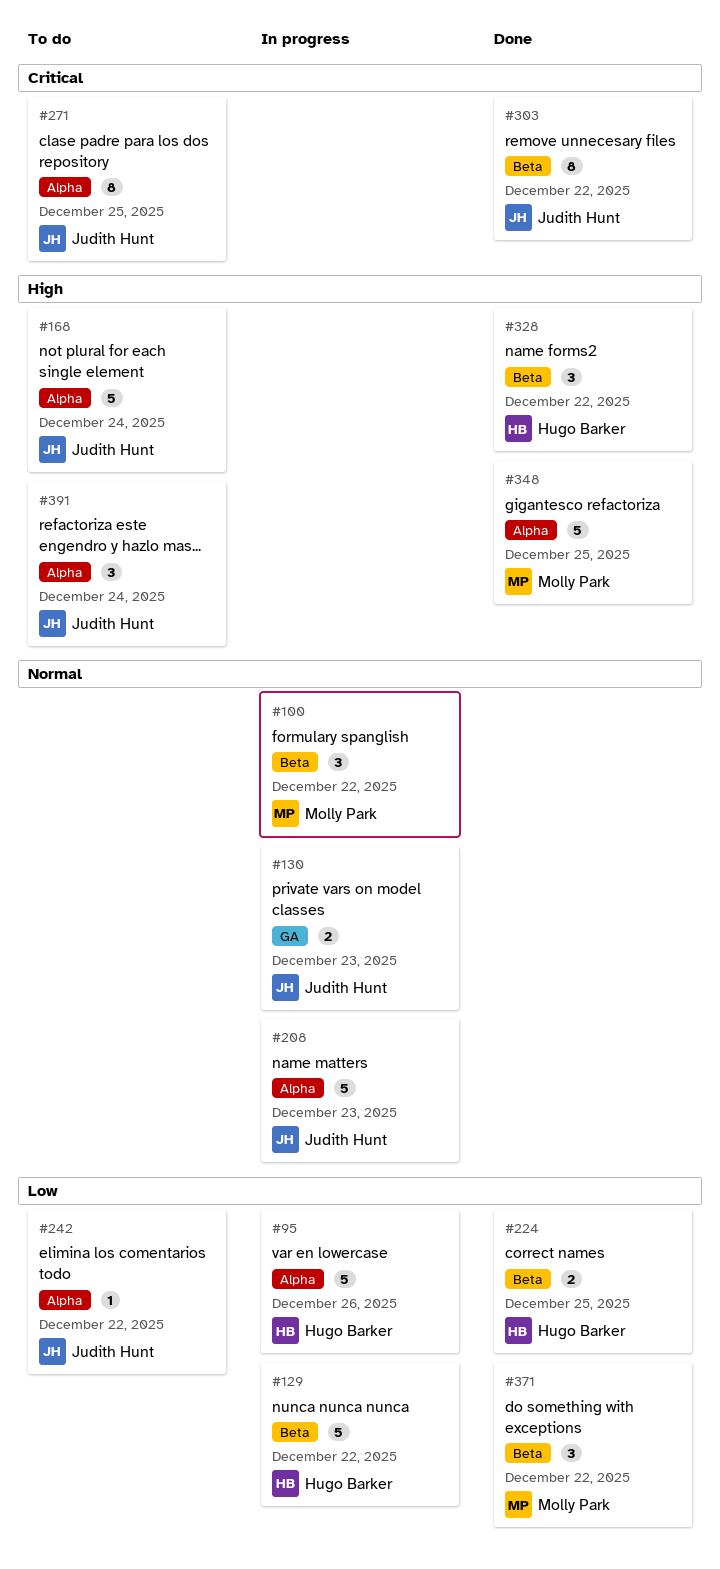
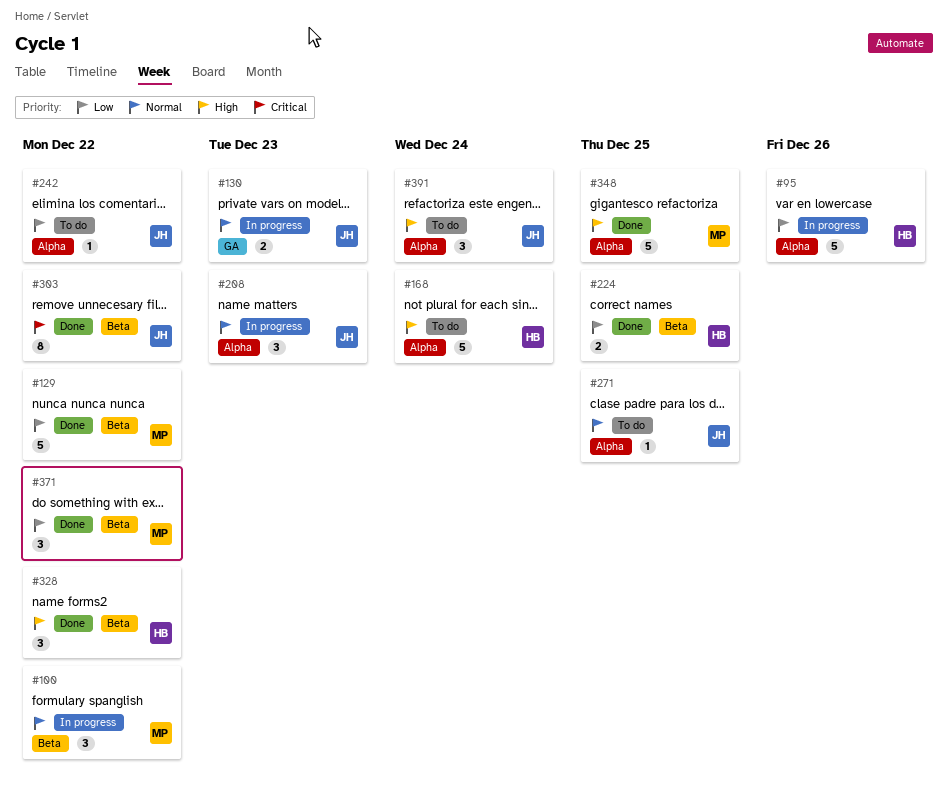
#129, status: In progress -> Done
#129, owner: Hugo Barker -> Molly Park
#168, owner: Judith Hunt -> Hugo Barker
#208, estimate: 5 -> 3
#271, priority: Critical -> Normal
#271, estimate: 8 -> 1

